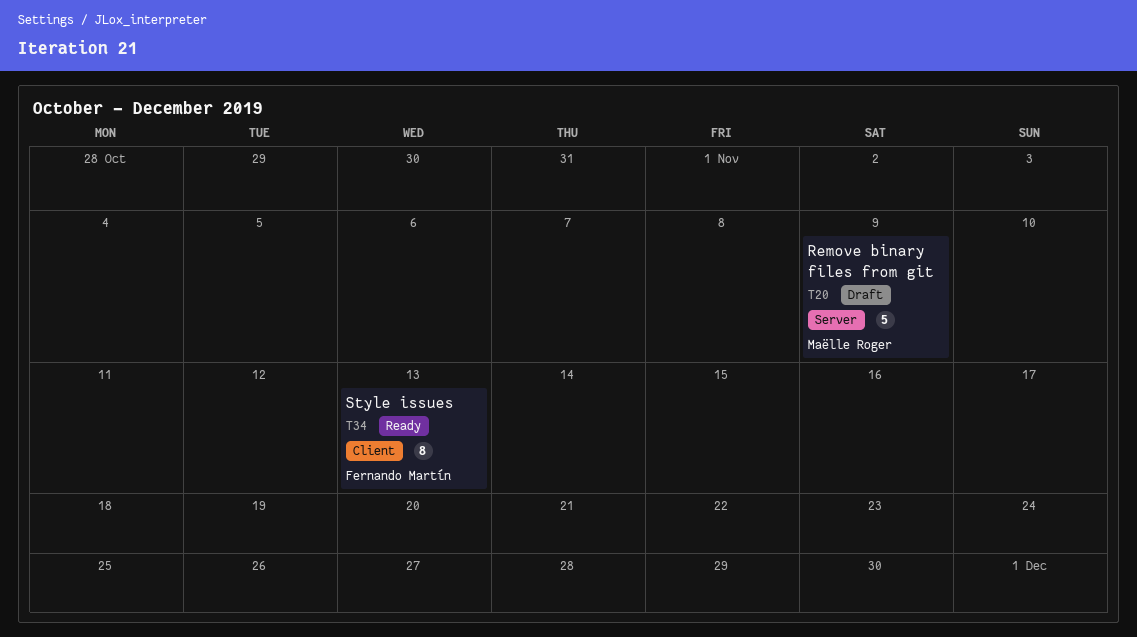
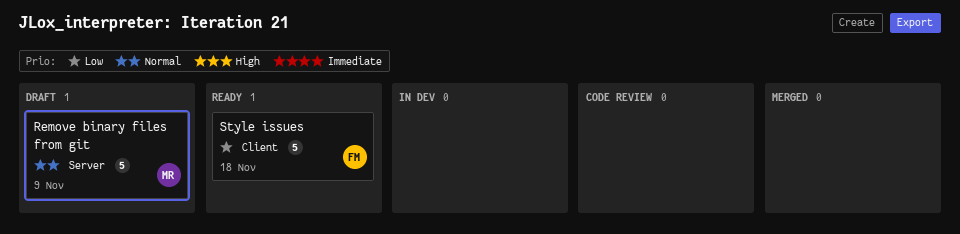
Style issues, estimate: 8 -> 5
Style issues, due: Nov 13 -> Nov 18

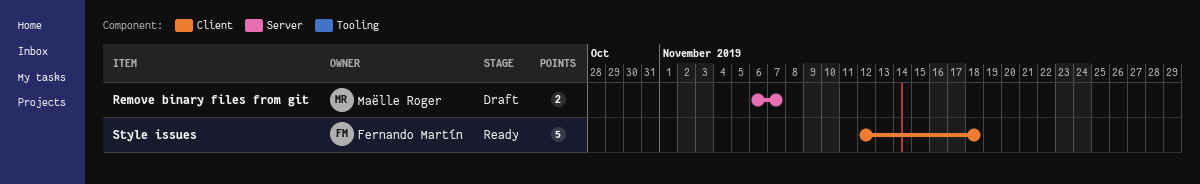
Remove binary files from git, estimate: 5 -> 2
Remove binary files from git, due: Nov 9 -> Nov 7

